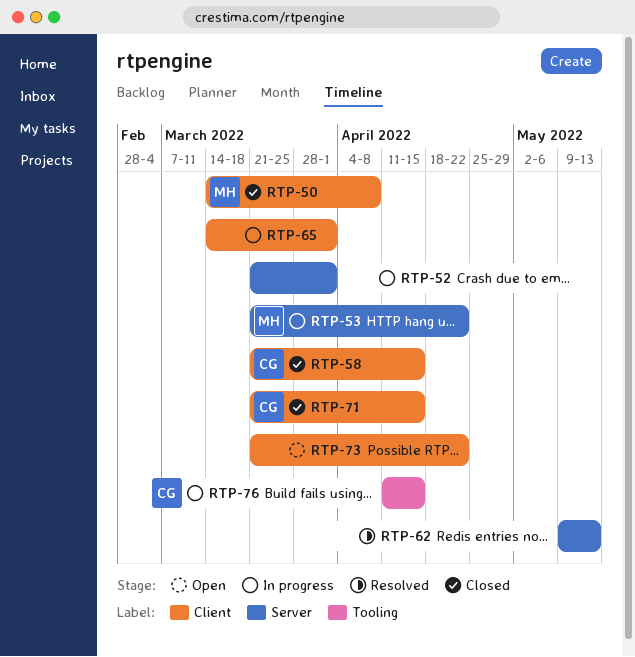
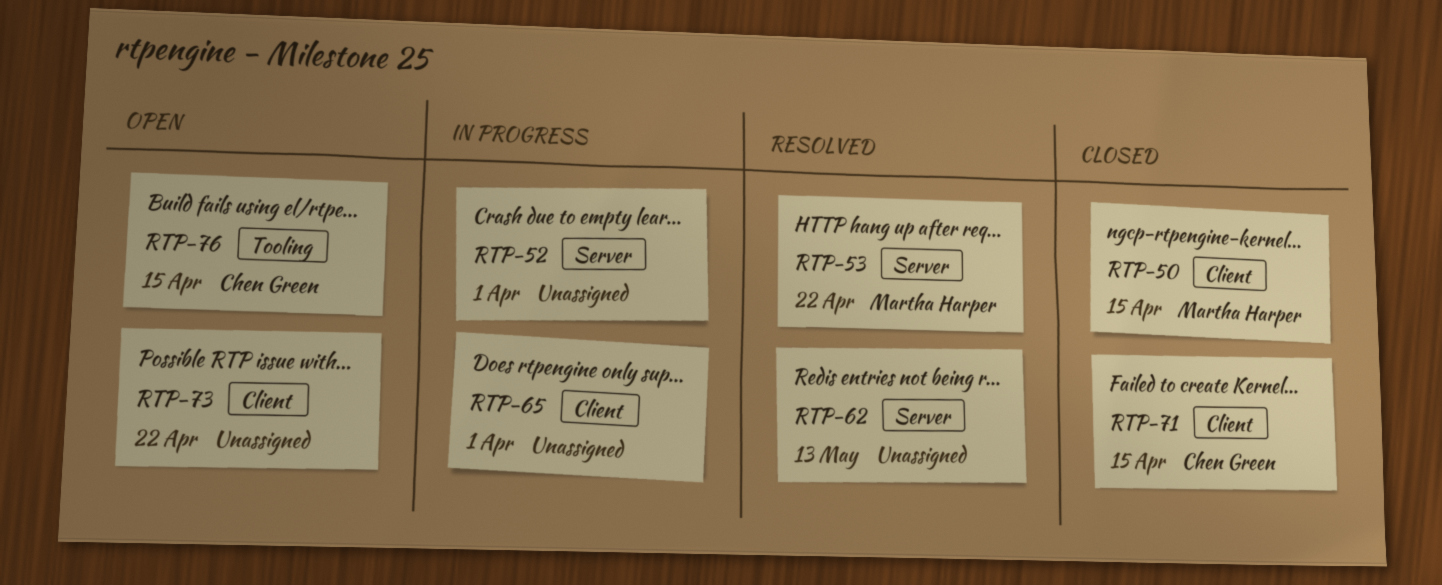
RTP-50, due: Apr 8 -> Apr 15
RTP-53, status: In progress -> Resolved
RTP-58: present -> none
RTP-76, status: In progress -> Open

